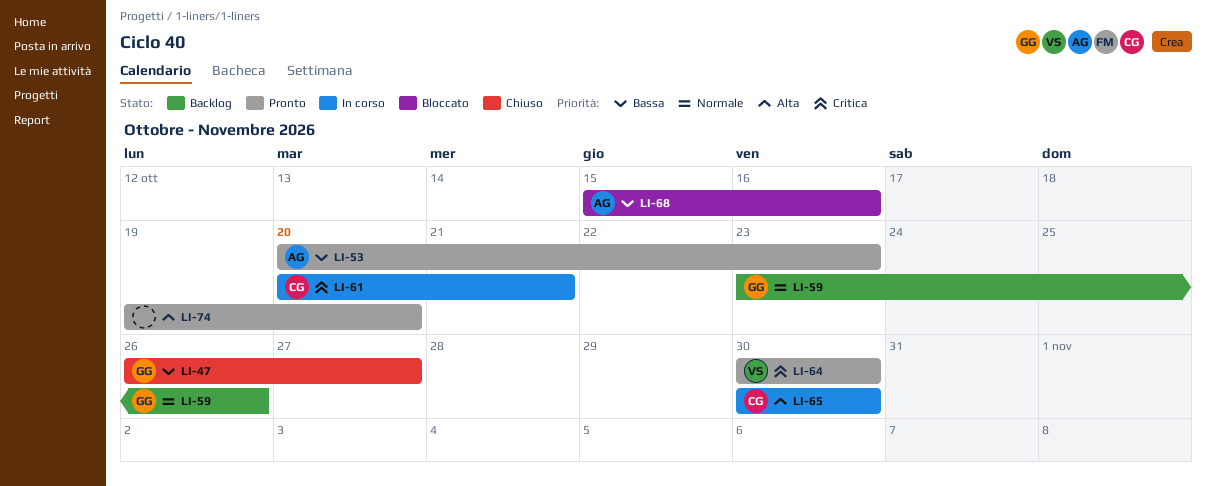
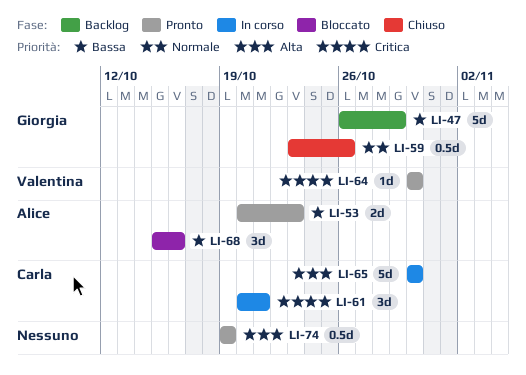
LI-47, status: Chiuso -> Backlog
LI-47, due: Oct 27 -> Oct 29
LI-59, status: Backlog -> Chiuso
LI-74, due: Oct 20 -> Oct 19

